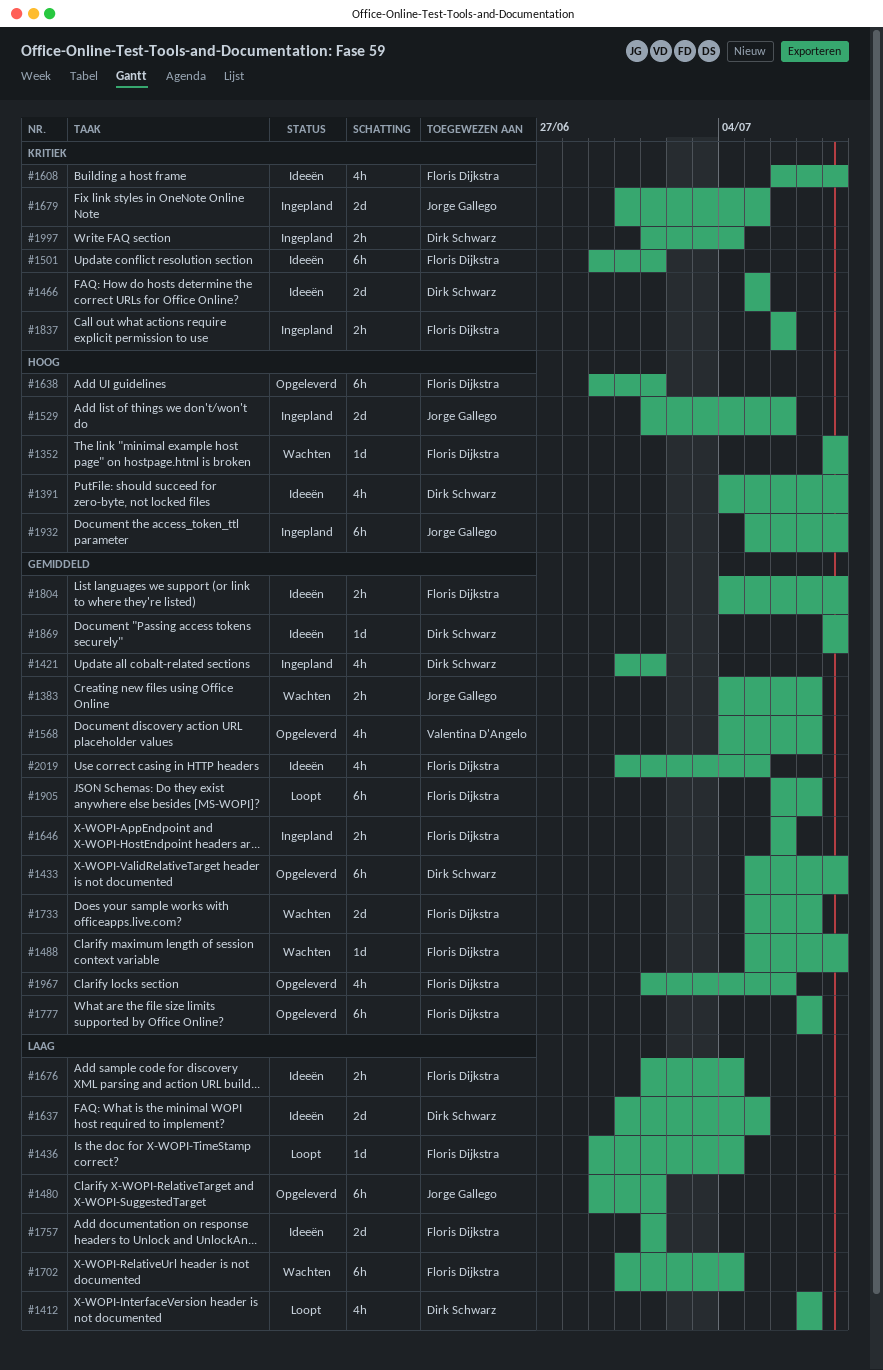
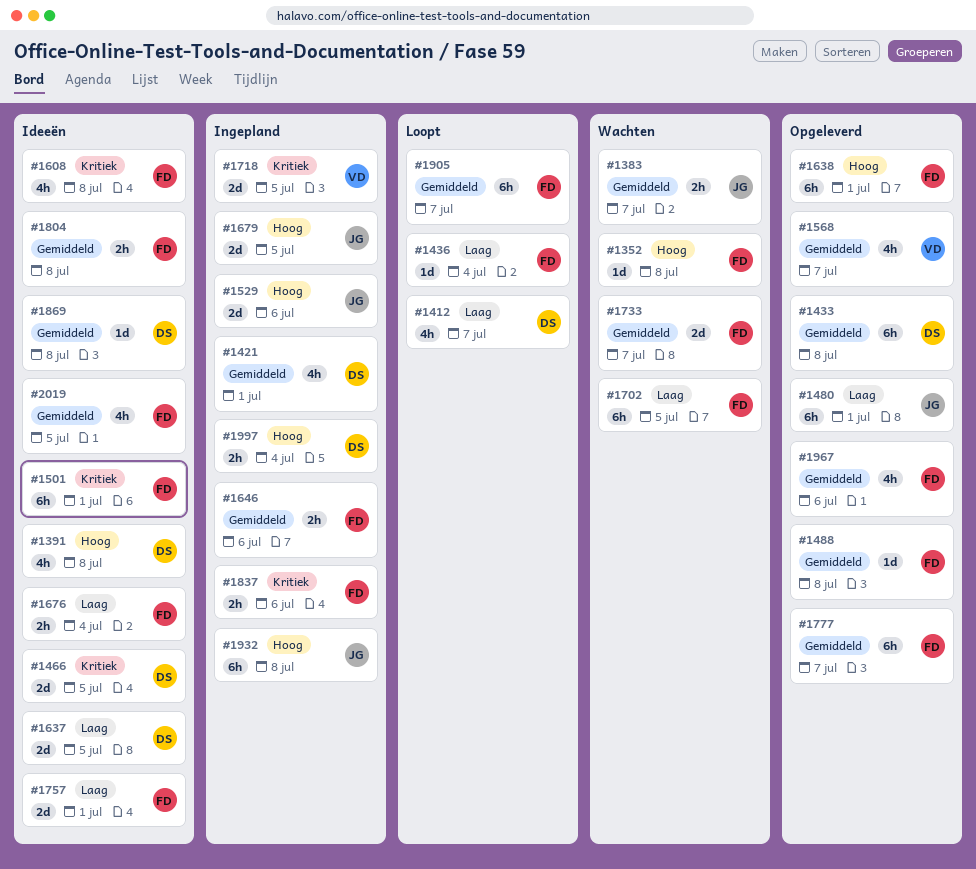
#1488, status: Wachten -> Opgeleverd
#1679, priority: Kritiek -> Hoog
#1702, due: Jul 4 -> Jul 5
#1718: none -> present
#1997, priority: Kritiek -> Hoog

